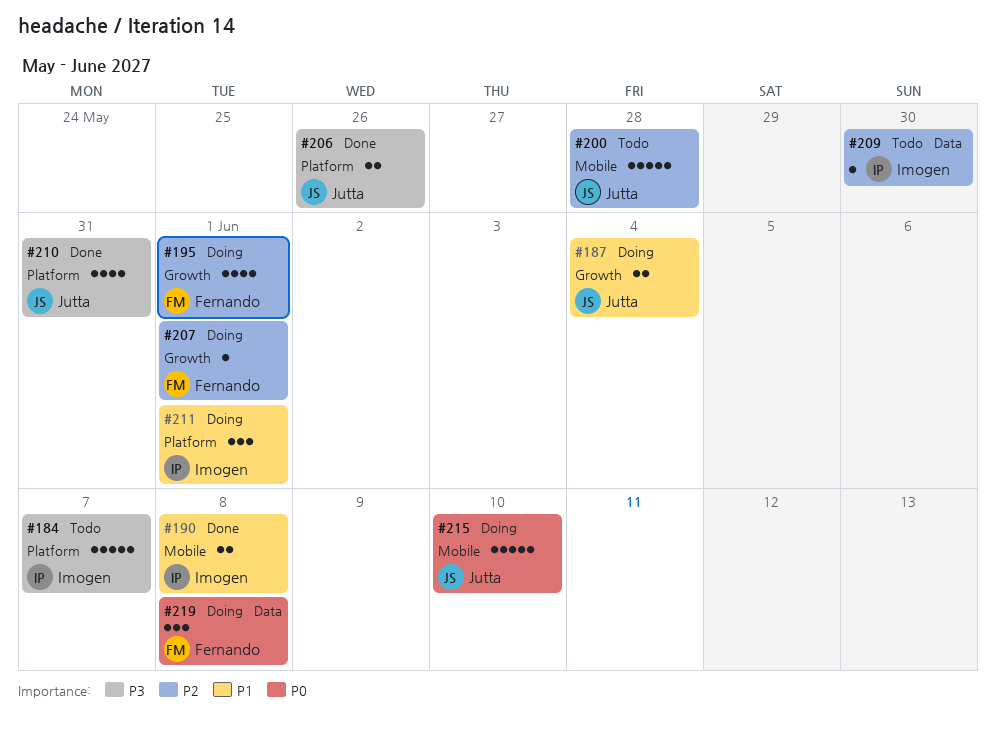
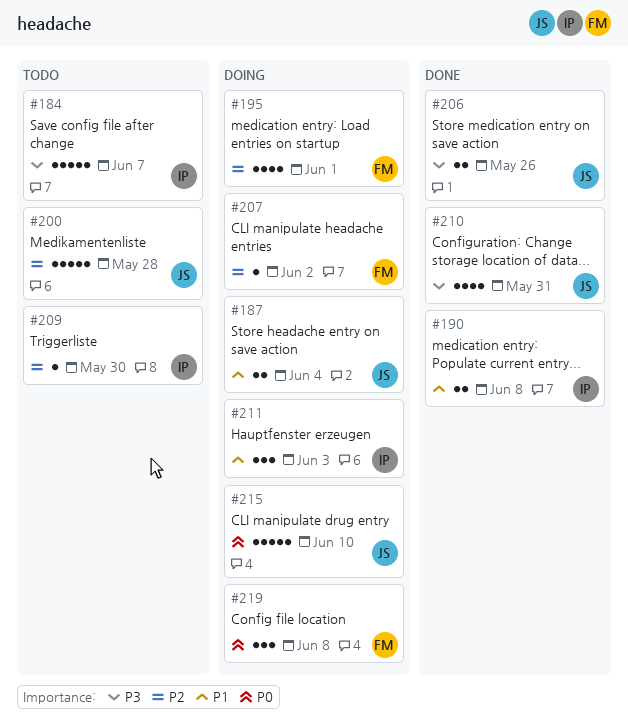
#207, due: Jun 1 -> Jun 2
#211, due: Jun 1 -> Jun 3

